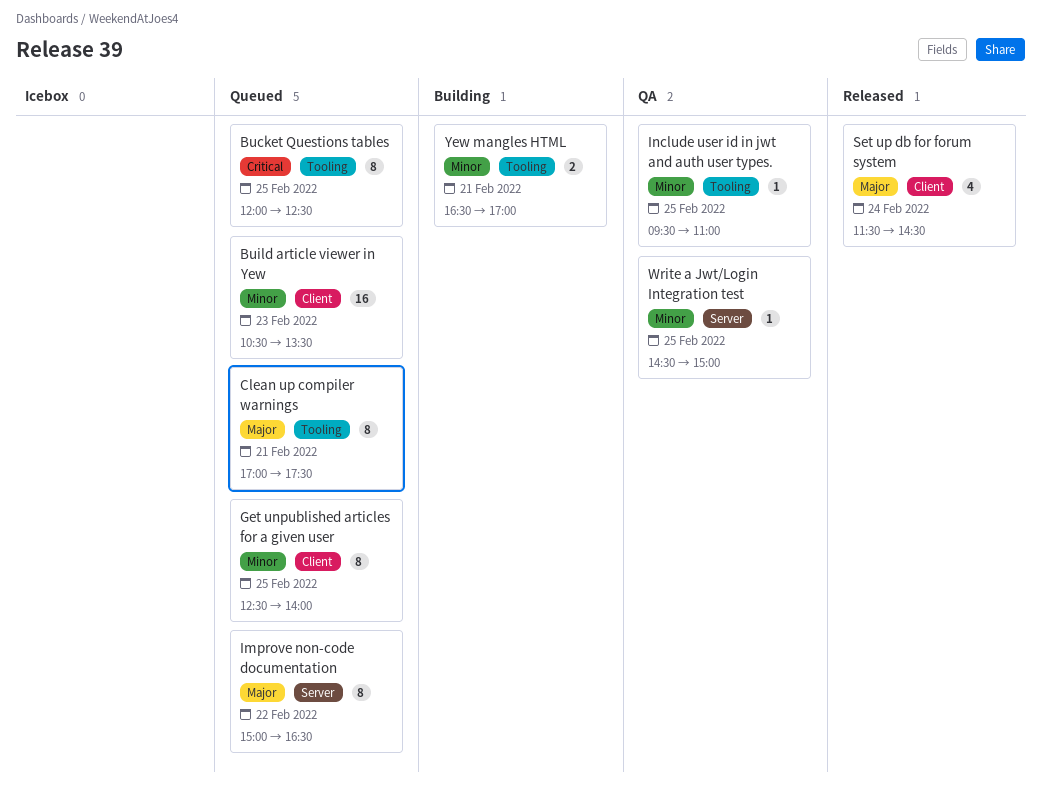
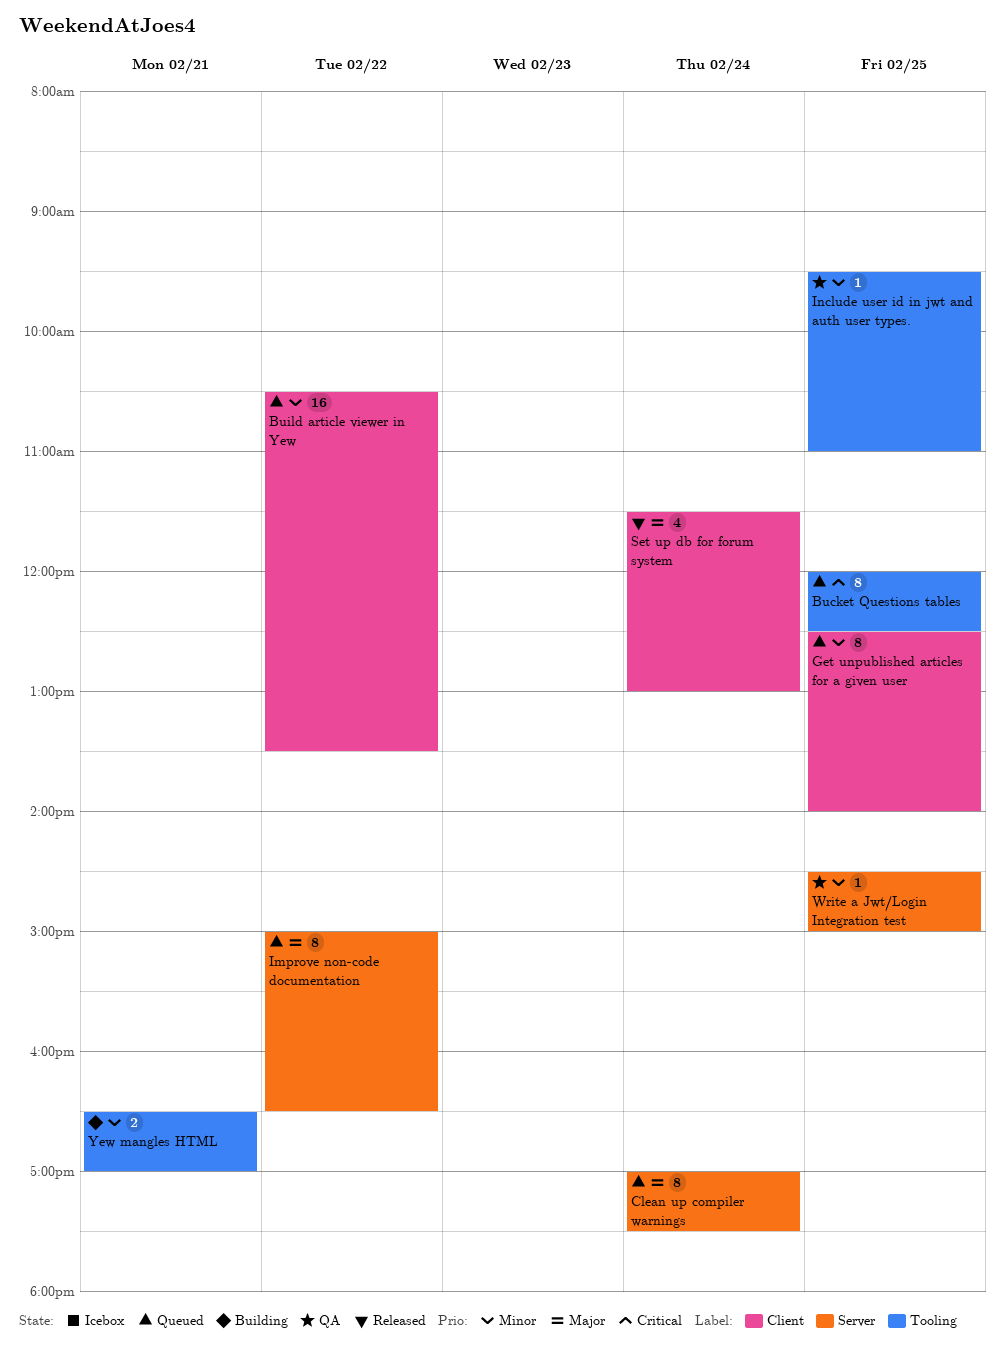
Build article viewer in Yew, day: Feb 23 -> Feb 22
Clean up compiler warnings, label: Tooling -> Server
Clean up compiler warnings, day: Feb 21 -> Feb 24
Set up db for forum system, ends: 14:30 -> 13:00

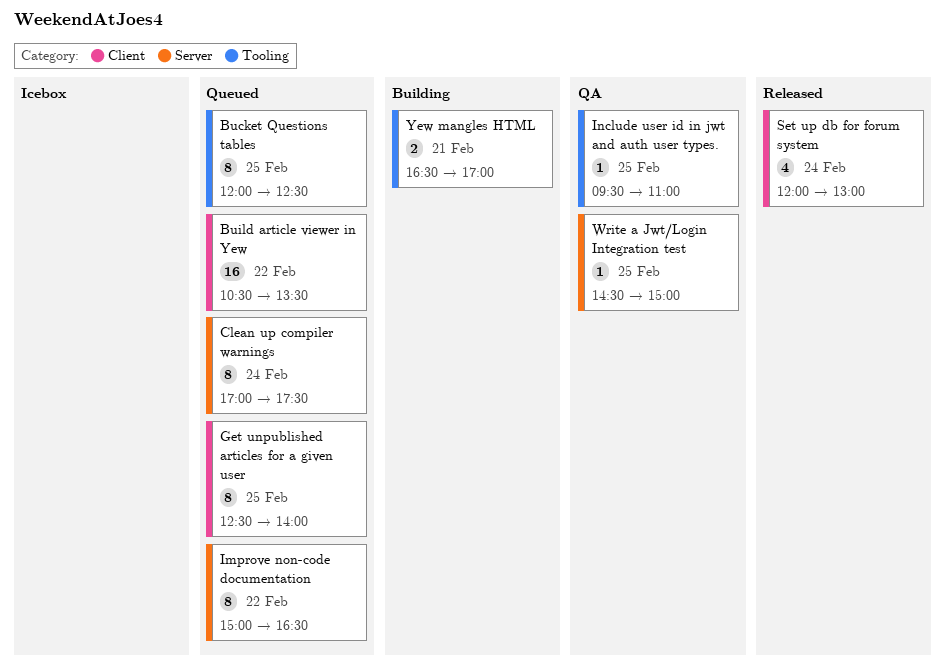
Set up db for forum system, begins: 11:30 -> 12:00

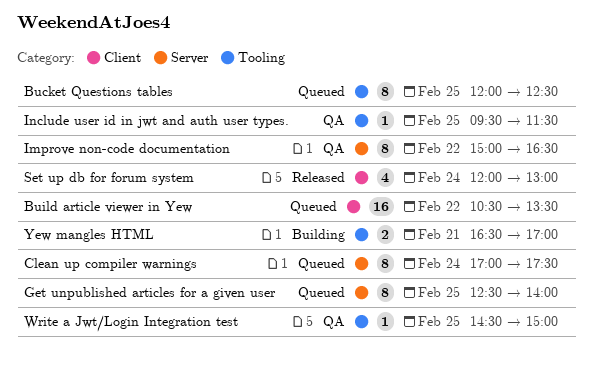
Get unpublished articles for a given user, label: Client -> Server
Improve non-code documentation, status: Queued -> QA
Include user id in jwt and auth user types., ends: 11:00 -> 11:30
Write a Jwt/Login Integration test, label: Server -> Tooling

